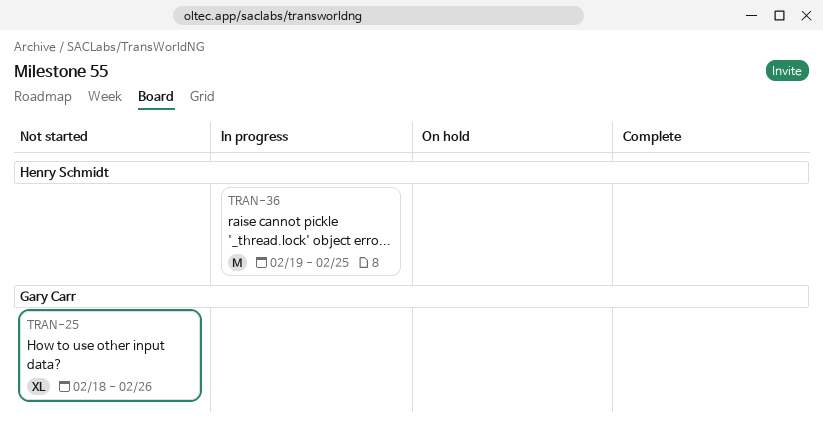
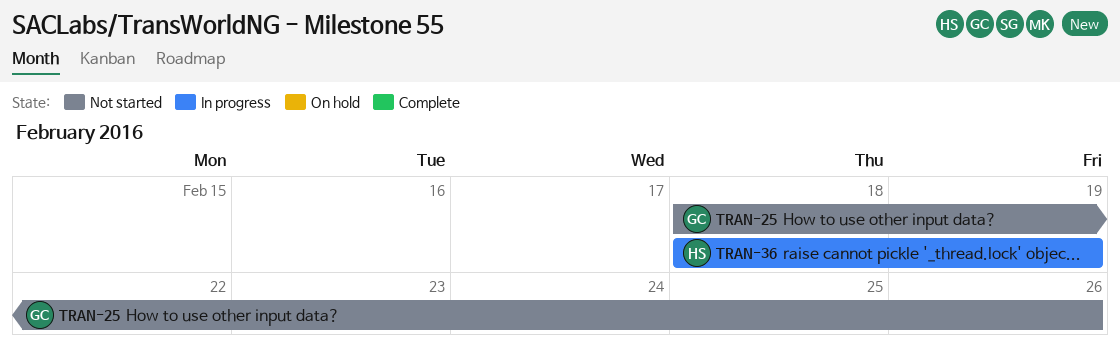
TRAN-36, start: Feb 19 -> Feb 18
TRAN-36, due: Feb 25 -> Feb 19

